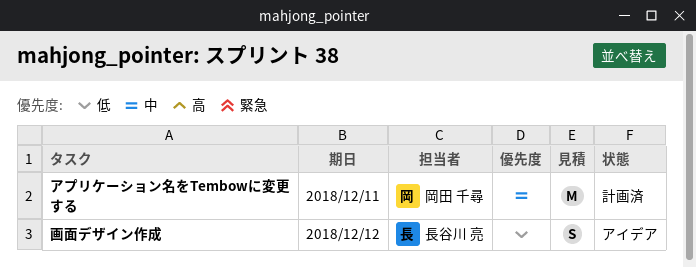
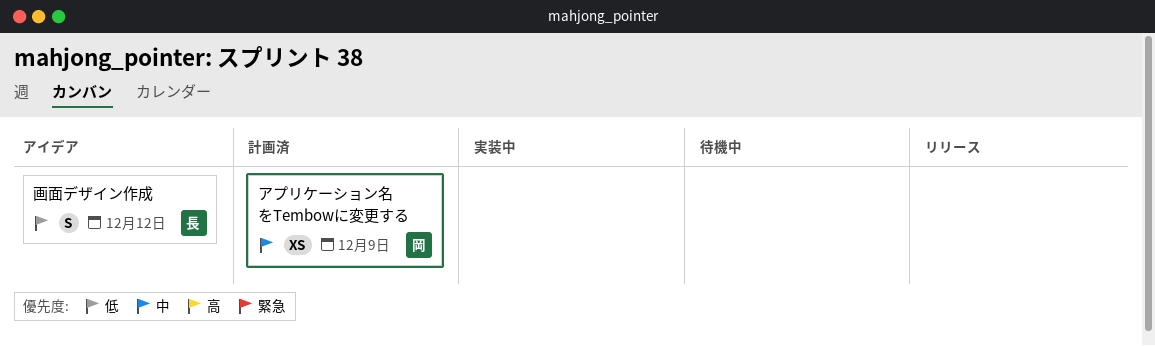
アプリケーション名をTembowに変更する, estimate: M -> XS
アプリケーション名をTembowに変更する, due: Dec 11 -> Dec 9

